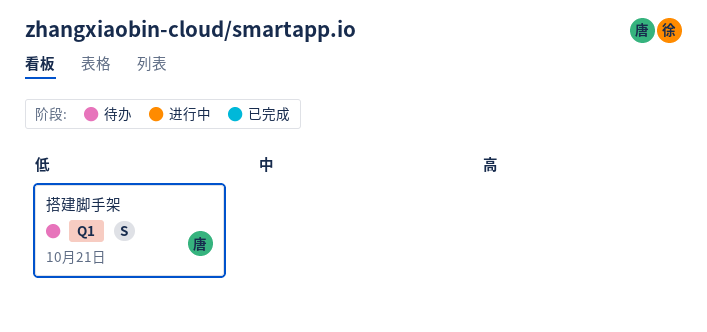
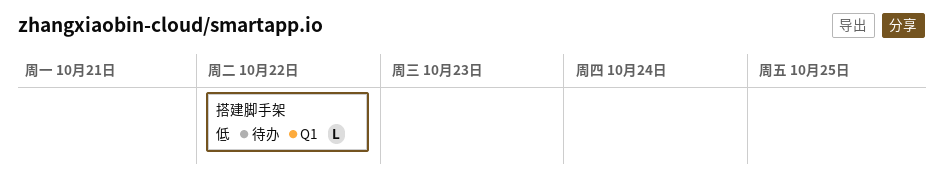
搭建脚手架, estimate: S -> L
搭建脚手架, due: Oct 21 -> Oct 22

